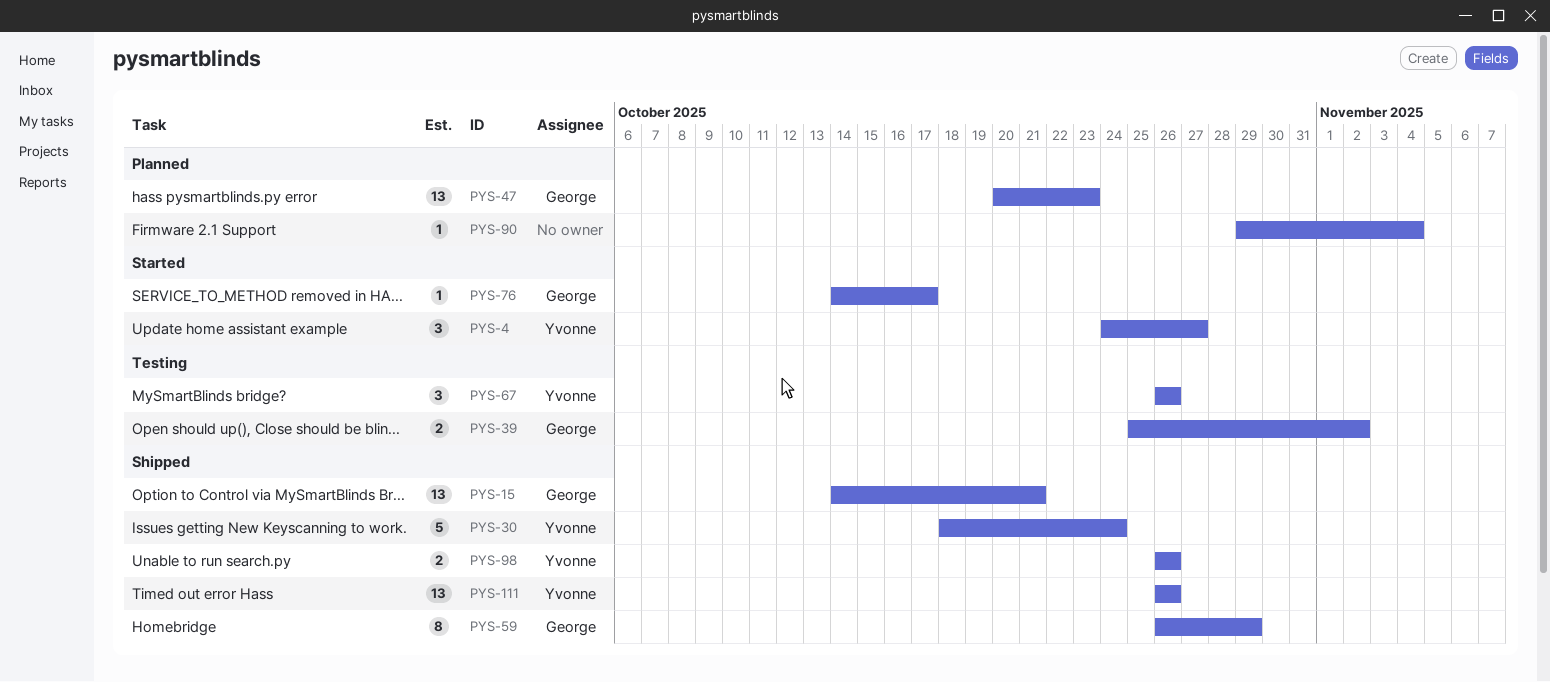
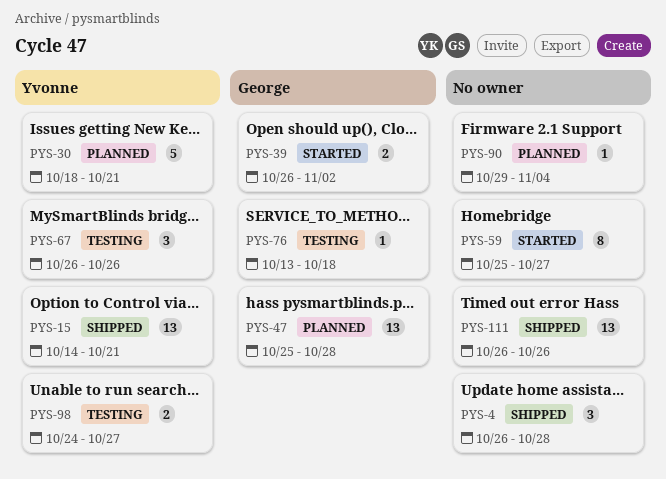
PYS-4, status: Started -> Shipped
PYS-4, owner: Yvonne -> none
PYS-4, start: Oct 24 -> Oct 26
PYS-4, due: Oct 27 -> Oct 28
PYS-15, owner: George -> Yvonne
PYS-30, status: Shipped -> Planned
PYS-30, due: Oct 24 -> Oct 21
PYS-39, status: Testing -> Started
PYS-39, start: Oct 25 -> Oct 26
PYS-47, start: Oct 20 -> Oct 25
PYS-47, due: Oct 23 -> Oct 28
PYS-59, status: Shipped -> Started
PYS-59, owner: George -> none
PYS-59, start: Oct 26 -> Oct 25
PYS-59, due: Oct 29 -> Oct 27
PYS-76, status: Started -> Testing
PYS-76, start: Oct 14 -> Oct 13
PYS-76, due: Oct 17 -> Oct 18
PYS-98, status: Shipped -> Testing
PYS-98, start: Oct 26 -> Oct 24
PYS-98, due: Oct 26 -> Oct 27
PYS-111, owner: Yvonne -> none

